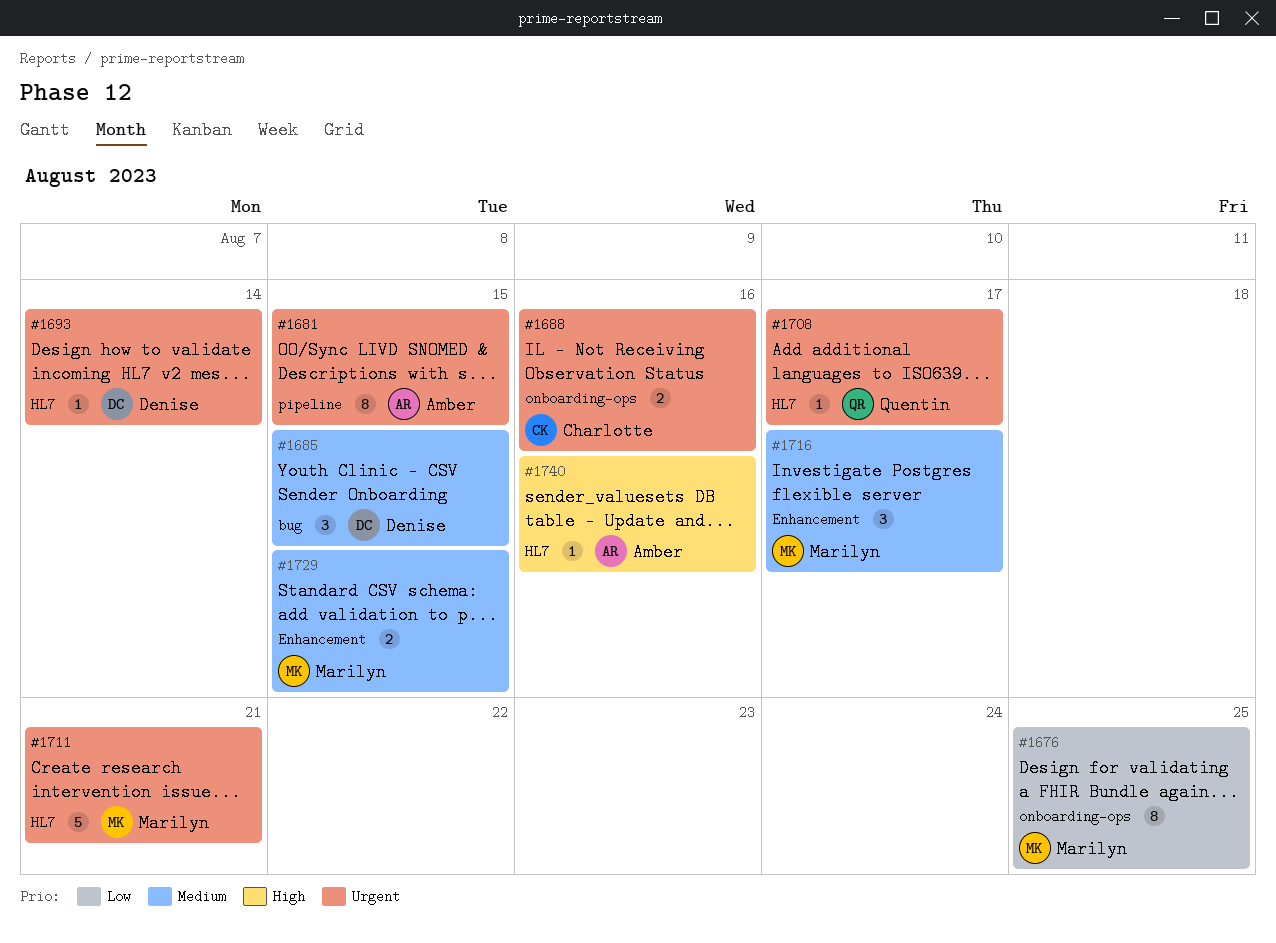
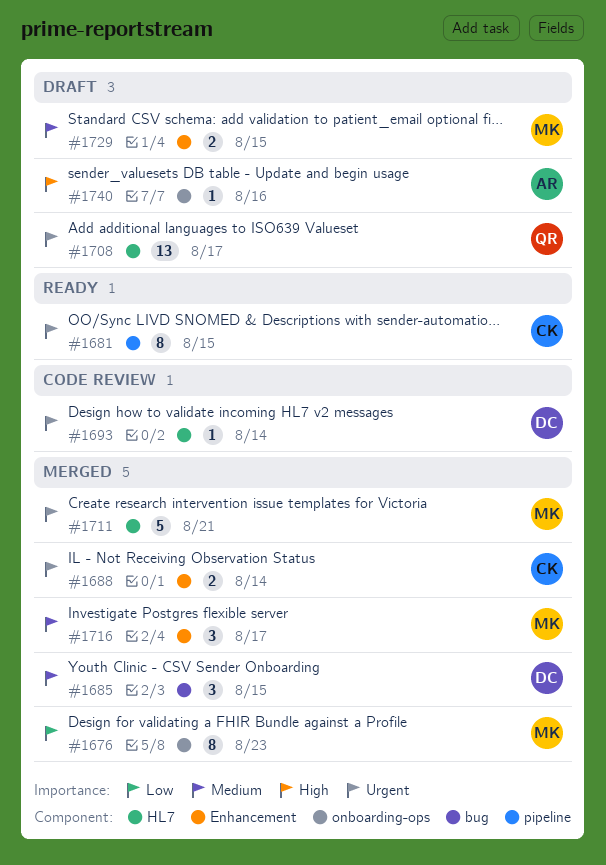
#1676, due: Aug 25 -> Aug 23
#1681, owner: Amber -> Charlotte
#1688, label: onboarding-ops -> Enhancement
#1688, due: Aug 16 -> Aug 14
#1708, estimate: 1 -> 13
#1740, label: HL7 -> onboarding-ops

